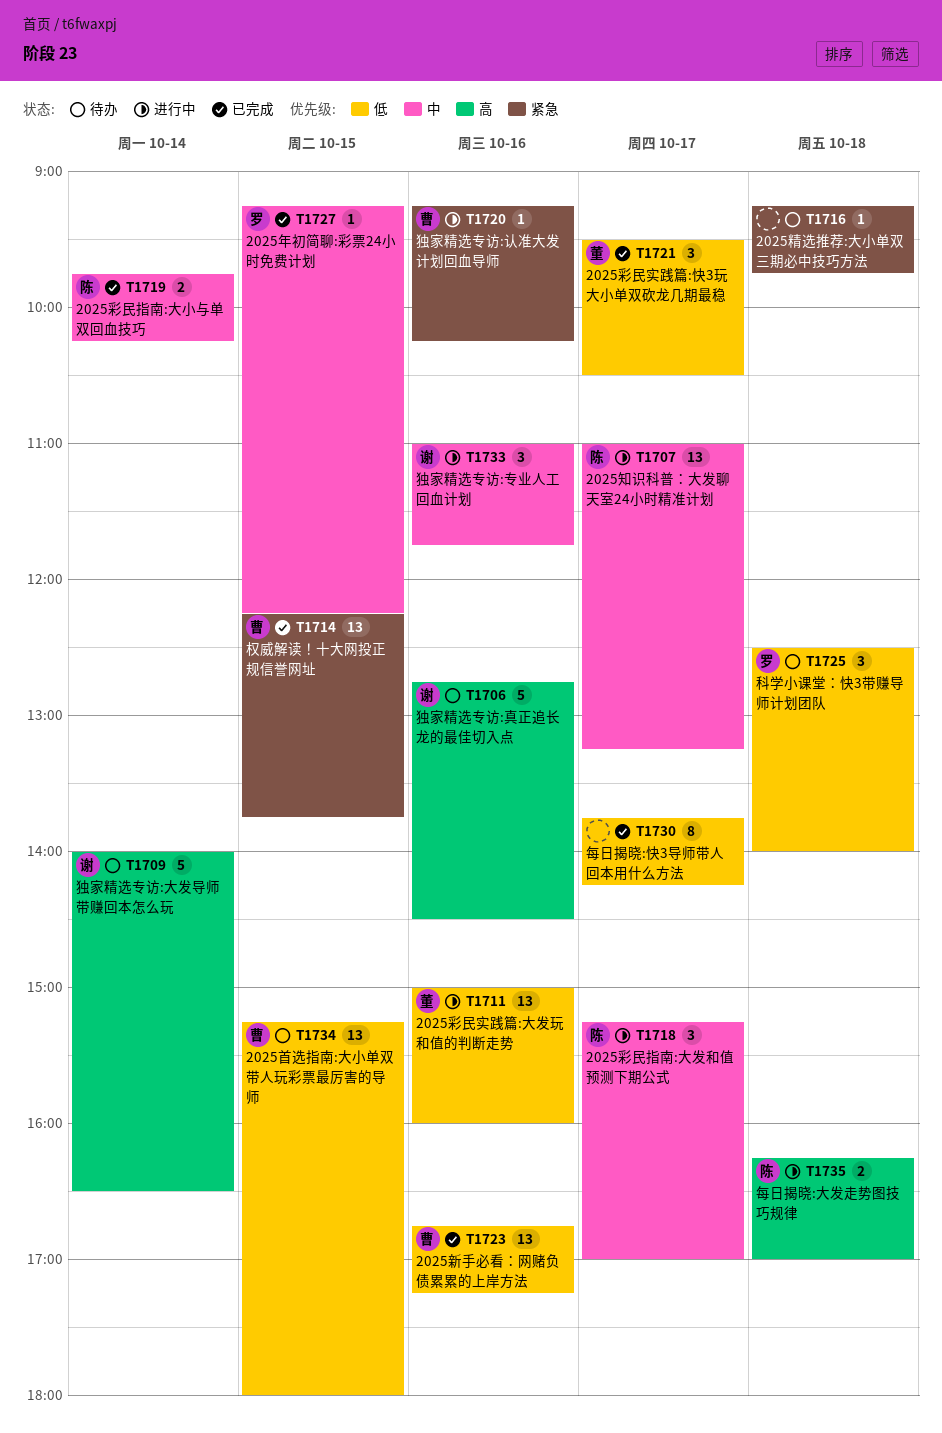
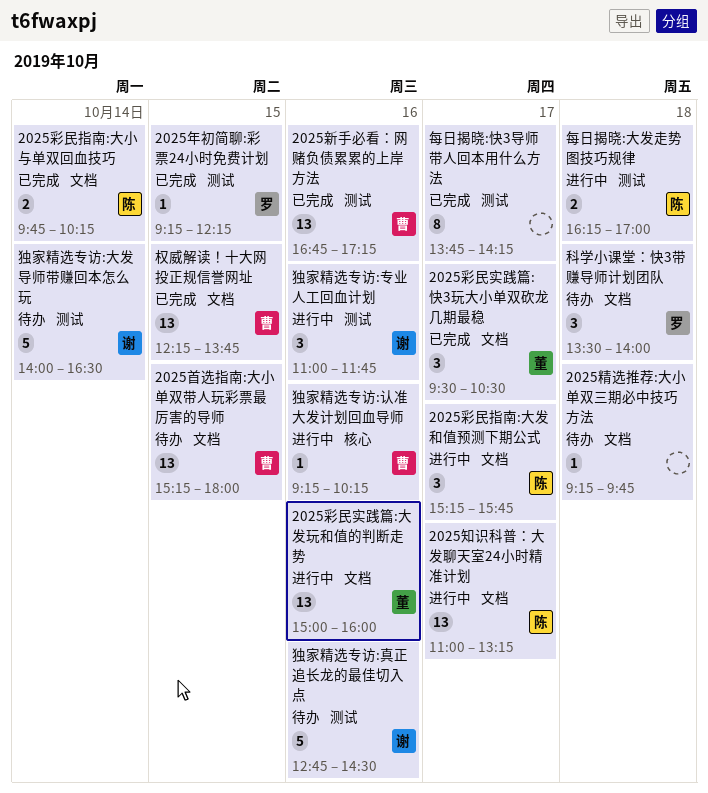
2025彩民指南:大发和值预测下期公式, ends: 17:00 -> 15:45
科学小课堂：快3带赚导师计划团队, begins: 12:30 -> 13:30

